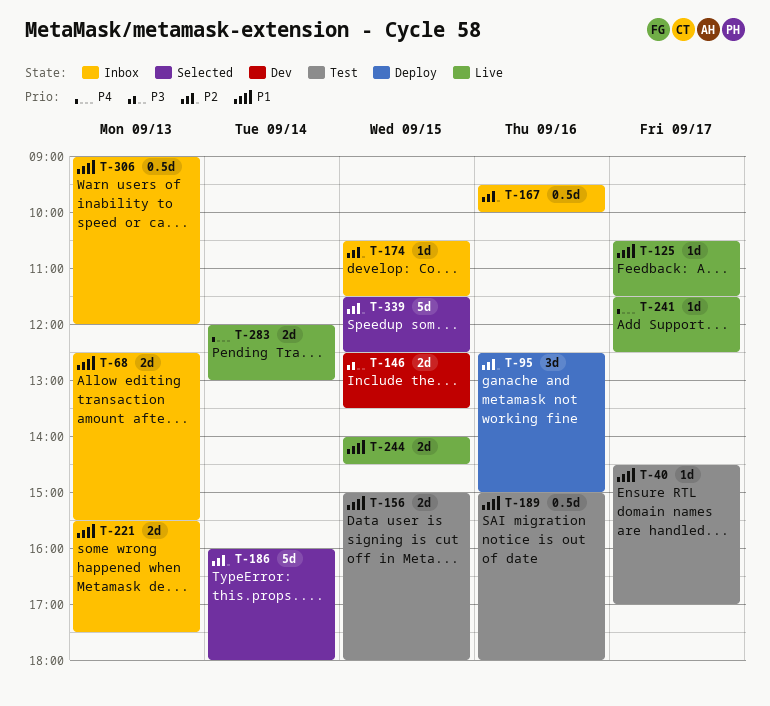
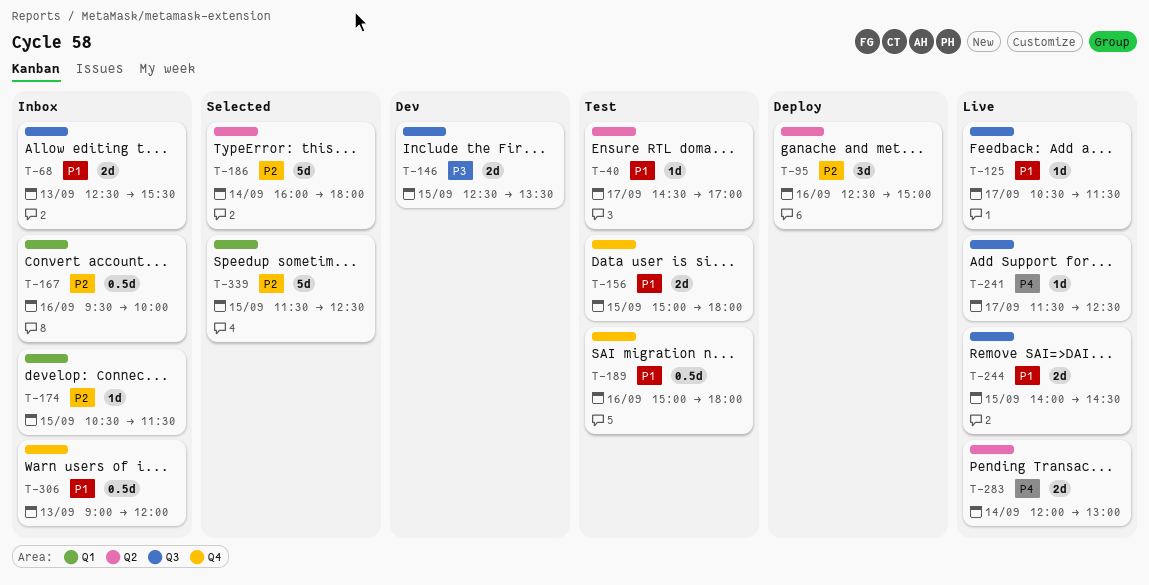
T-221: present -> none

